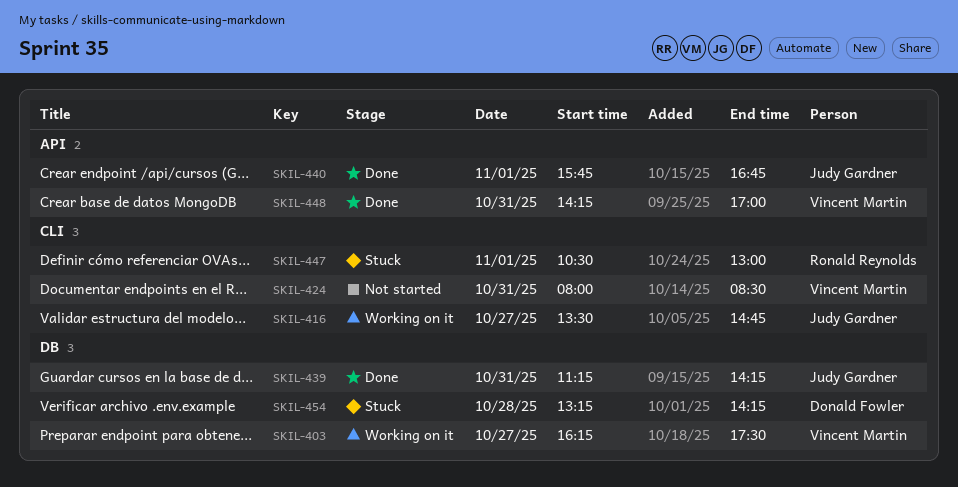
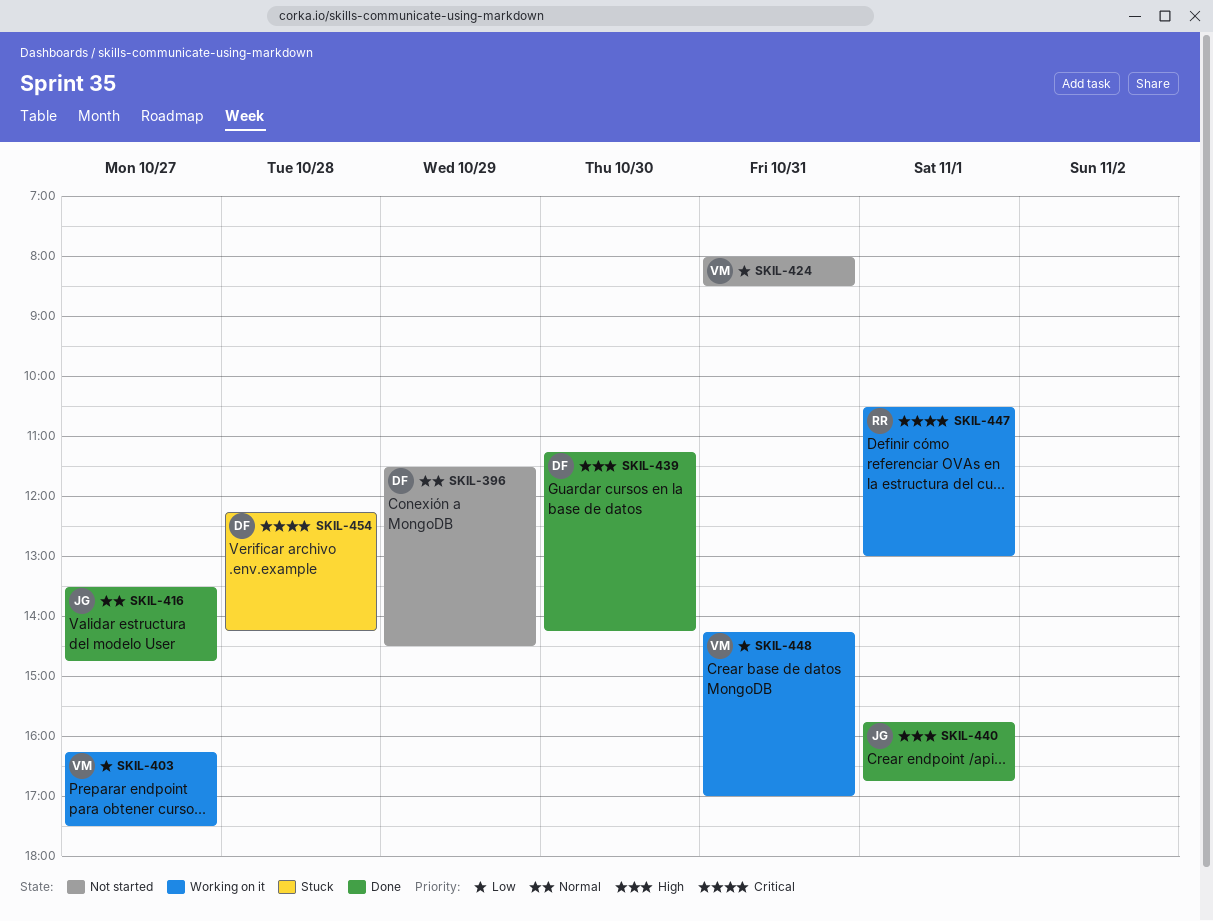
SKIL-396: none -> present
SKIL-416, status: Working on it -> Done
SKIL-439, owner: Judy Gardner -> Donald Fowler
SKIL-439, day: Oct 31 -> Oct 30
SKIL-447, status: Stuck -> Working on it
SKIL-448, status: Done -> Working on it
SKIL-454, begins: 13:15 -> 12:15

